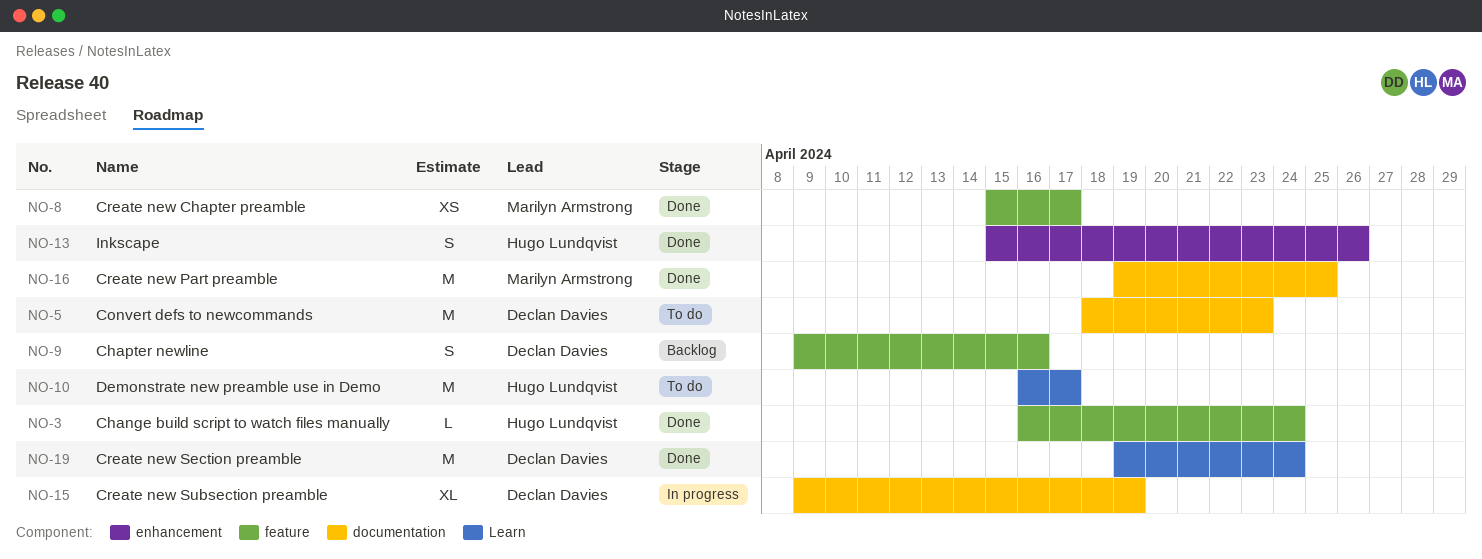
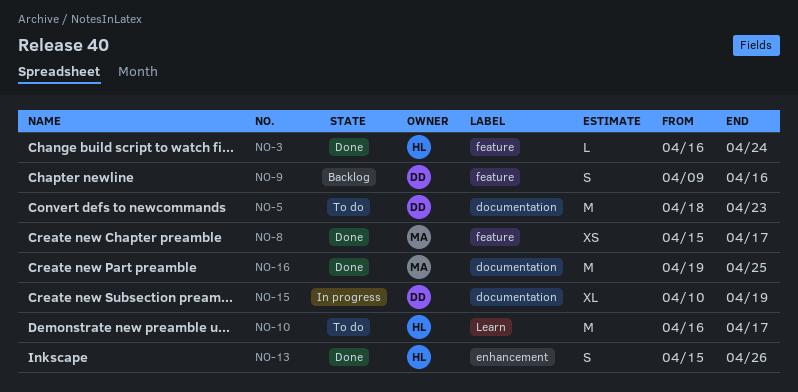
NO-15, start: Apr 9 -> Apr 10
NO-19: present -> none

